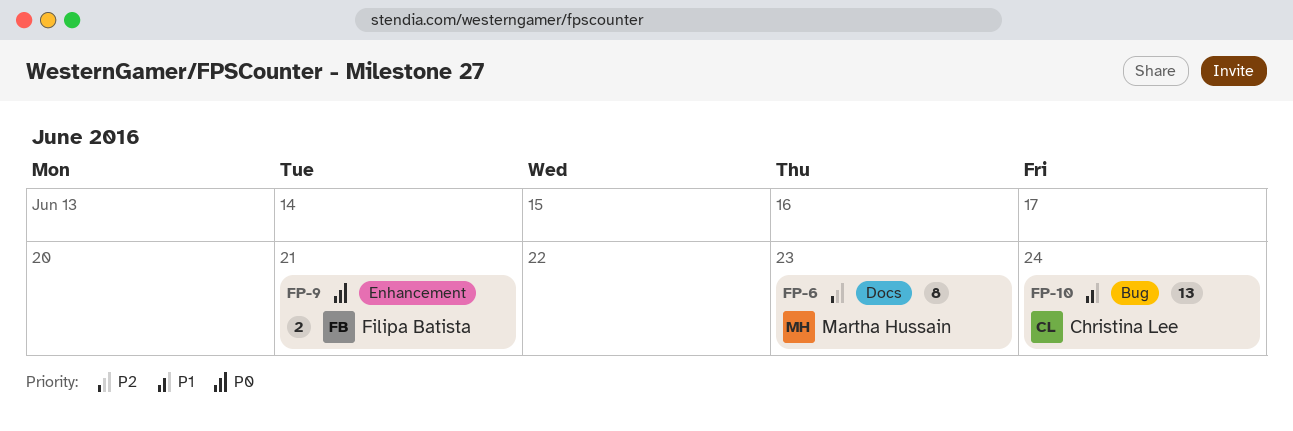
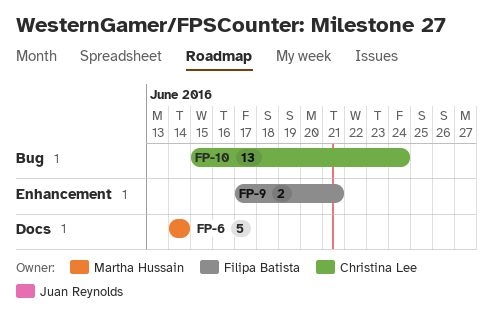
FP-6, estimate: 8 -> 5
FP-6, due: Jun 23 -> Jun 14

